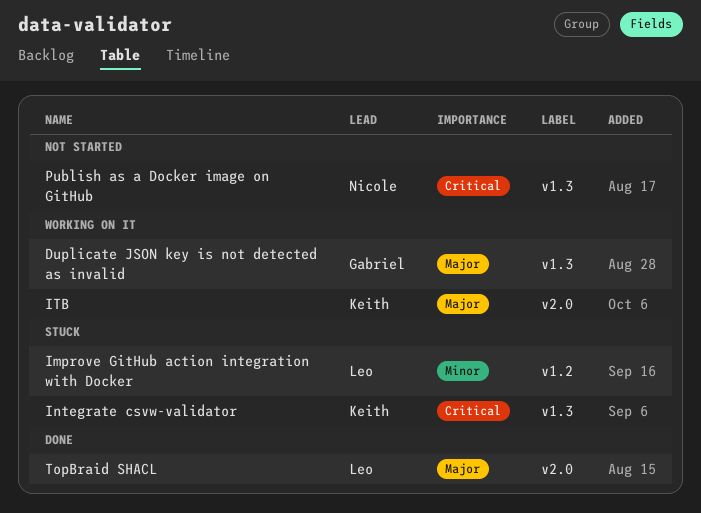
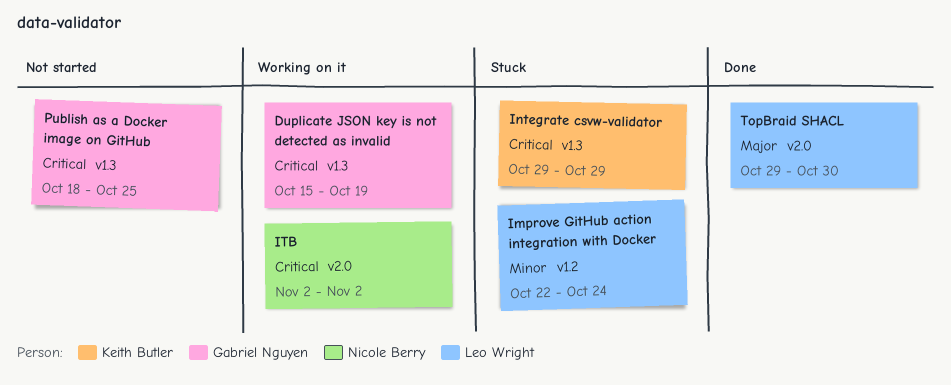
Duplicate JSON key is not detected as invalid, priority: Major -> Critical
ITB, owner: Keith Butler -> Nicole Berry
ITB, priority: Major -> Critical
Publish as a Docker image on GitHub, owner: Nicole Berry -> Gabriel Nguyen

